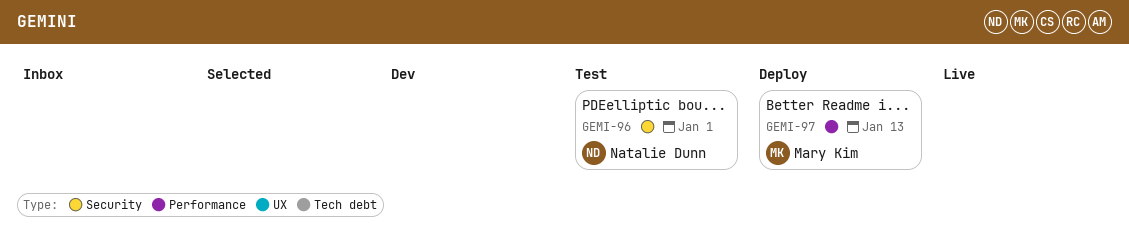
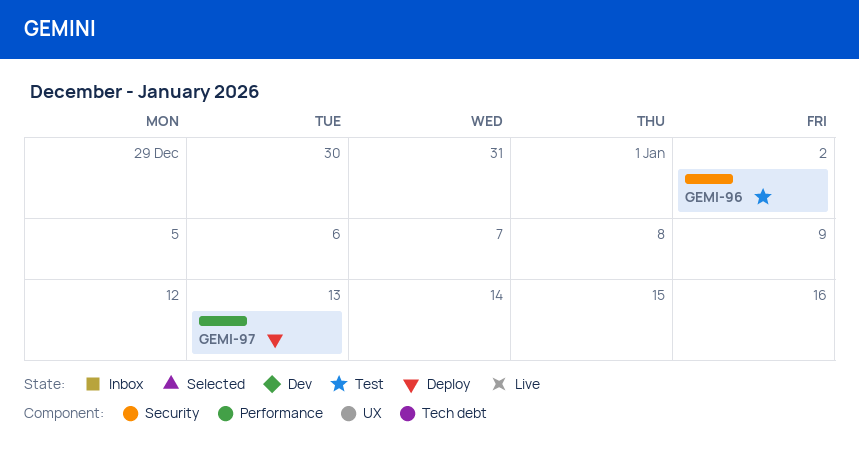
GEMI-96, due: Jan 1 -> Jan 2

